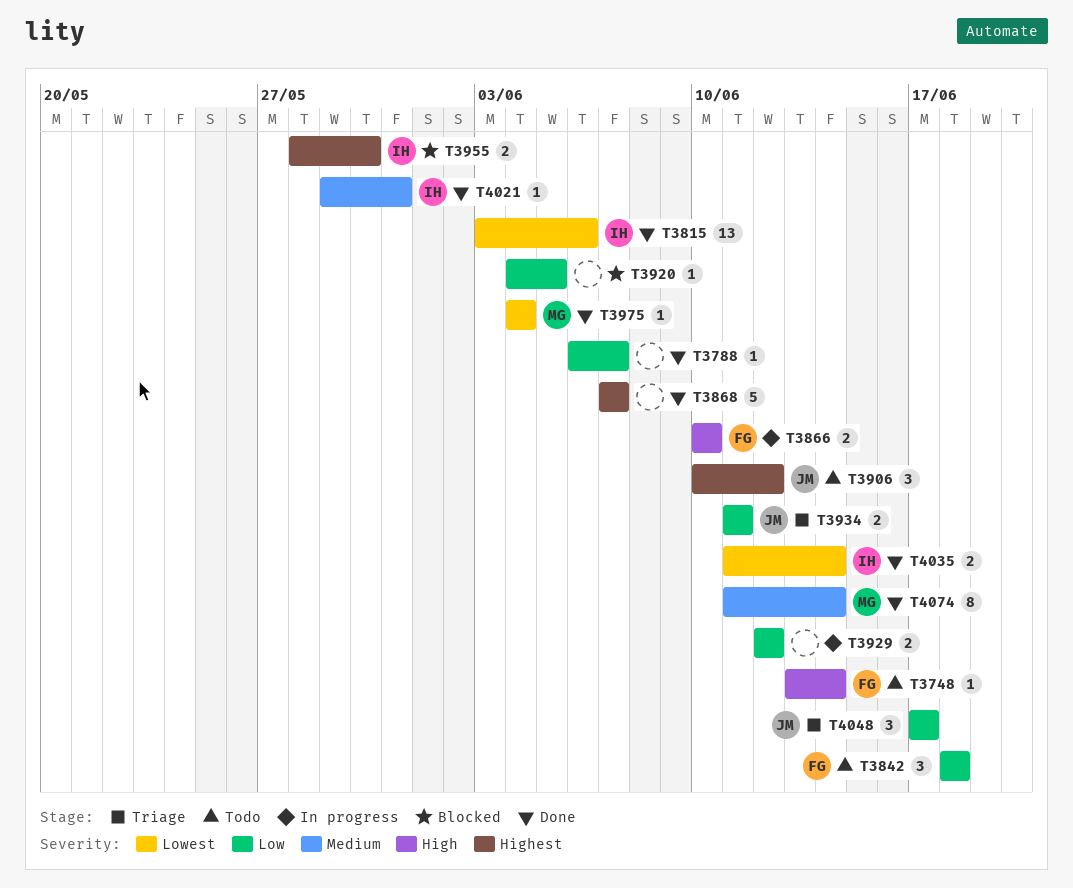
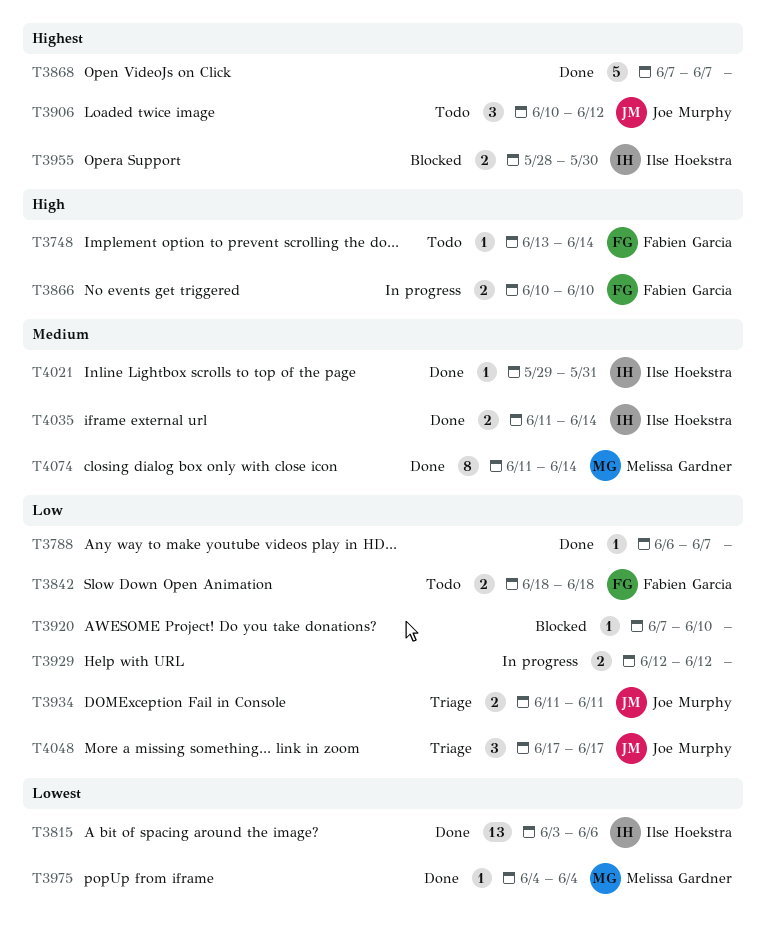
T3842, estimate: 3 -> 2
T3920, start: Jun 4 -> Jun 7
T3920, due: Jun 5 -> Jun 10
T4035, priority: Lowest -> Medium

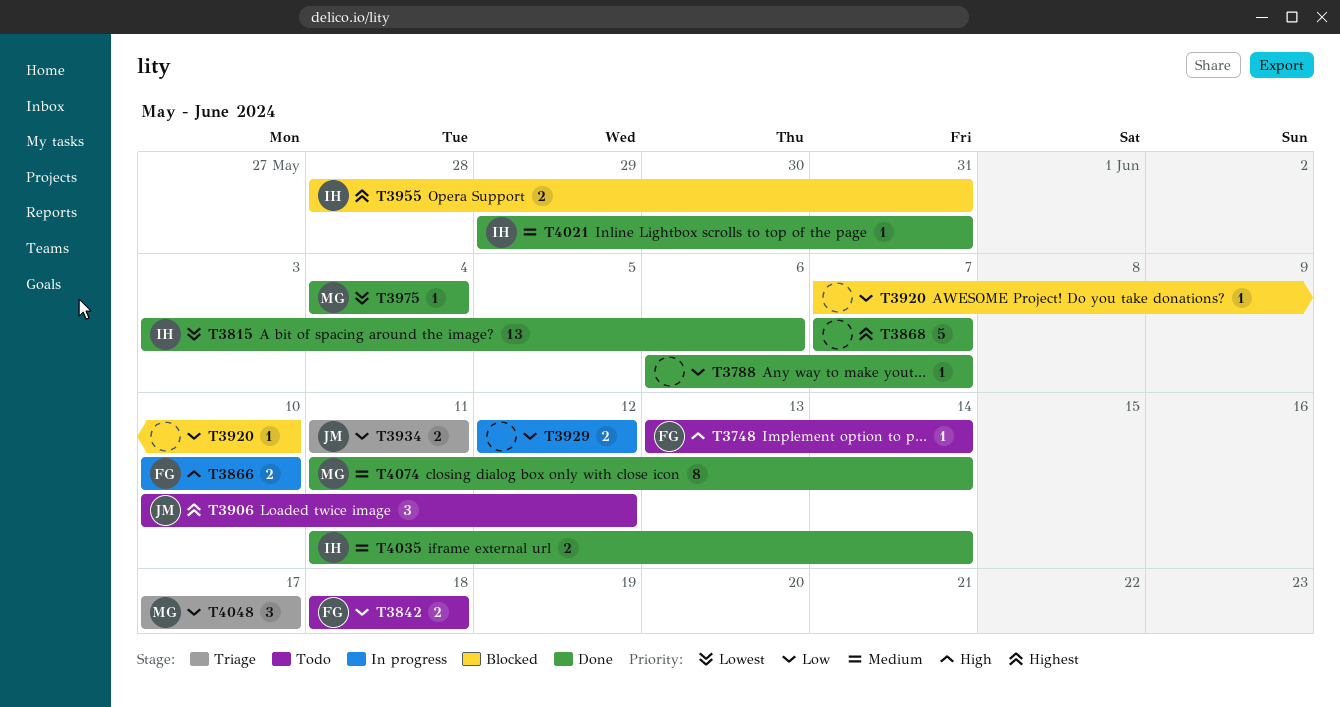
T3955, due: May 30 -> May 31
T4048, owner: Joe Murphy -> Melissa Gardner

